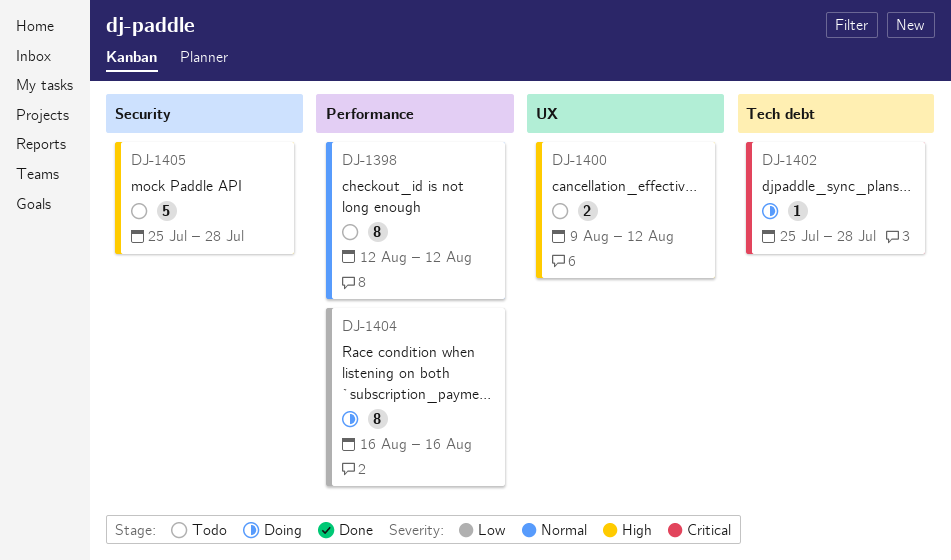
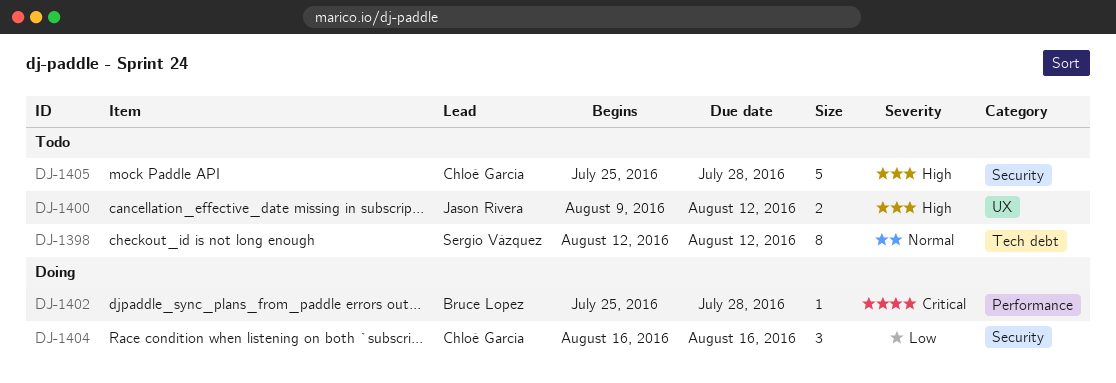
DJ-1398, label: Performance -> Tech debt
DJ-1402, label: Tech debt -> Performance
DJ-1404, label: Performance -> Security
DJ-1404, estimate: 8 -> 3

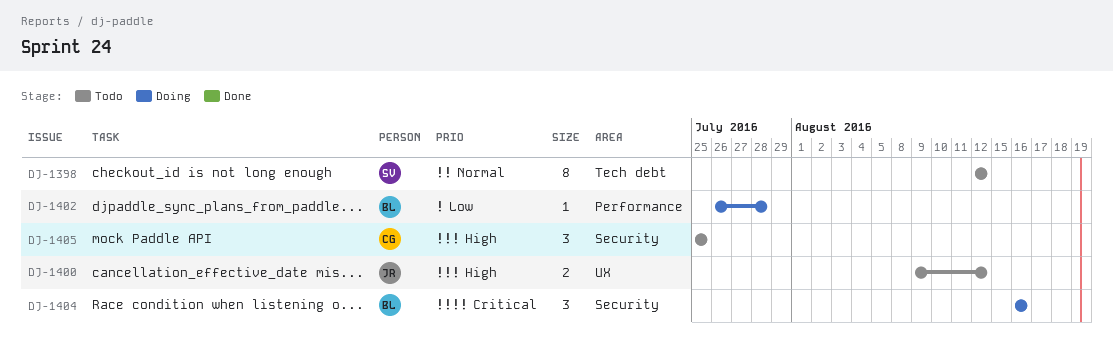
DJ-1402, priority: Critical -> Low
DJ-1402, start: Jul 25 -> Jul 26
DJ-1404, owner: Chloé Garcia -> Bruce Lopez
DJ-1404, priority: Low -> Critical
DJ-1405, estimate: 5 -> 3
DJ-1405, due: Jul 28 -> Jul 25

